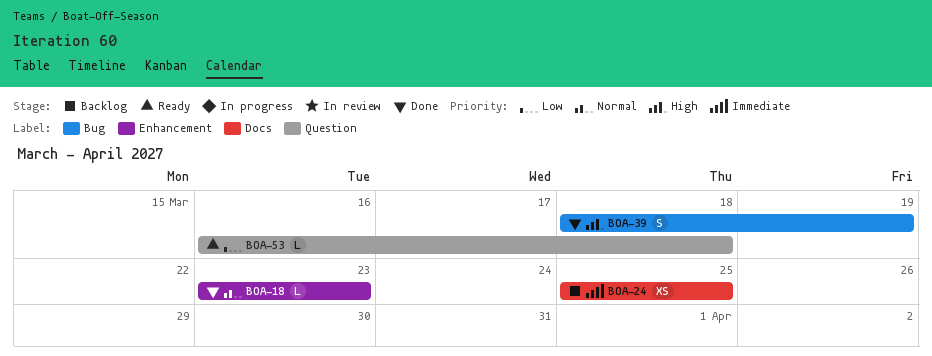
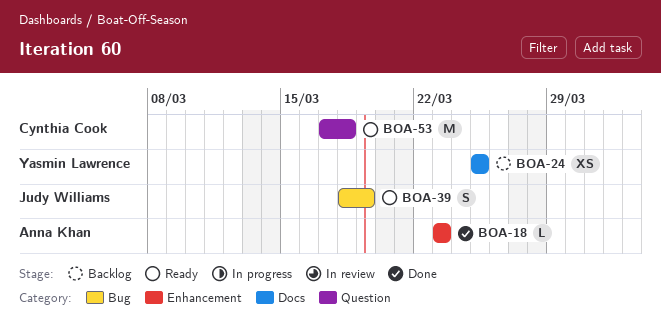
BOA-39, status: Done -> Ready
BOA-53, estimate: L -> M
BOA-53, start: Mar 16 -> Mar 17

